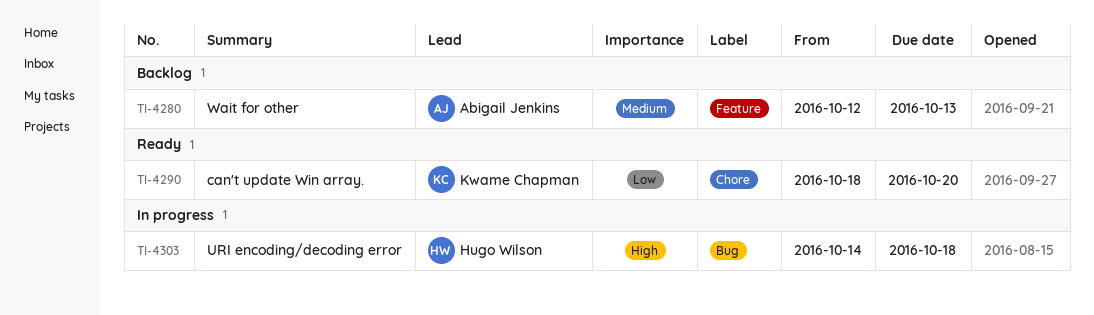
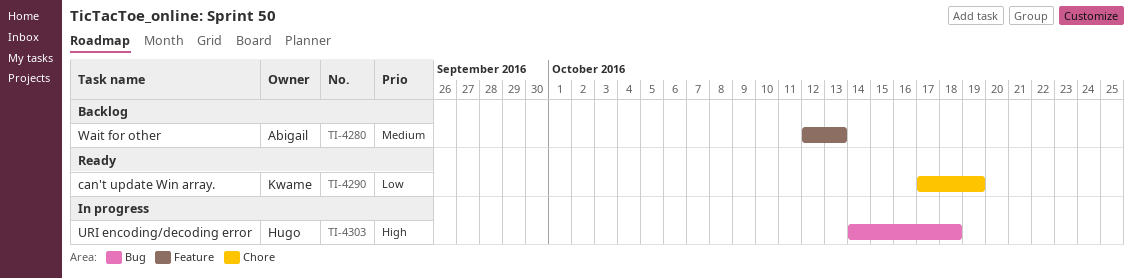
TI-4290, start: Oct 18 -> Oct 17
TI-4290, due: Oct 20 -> Oct 19

